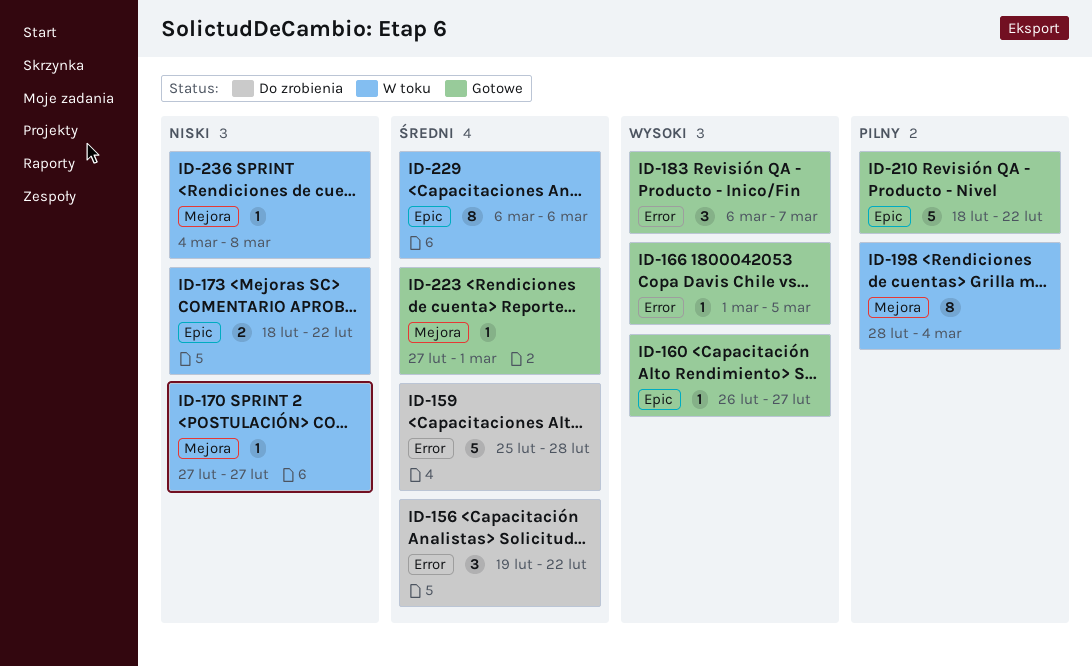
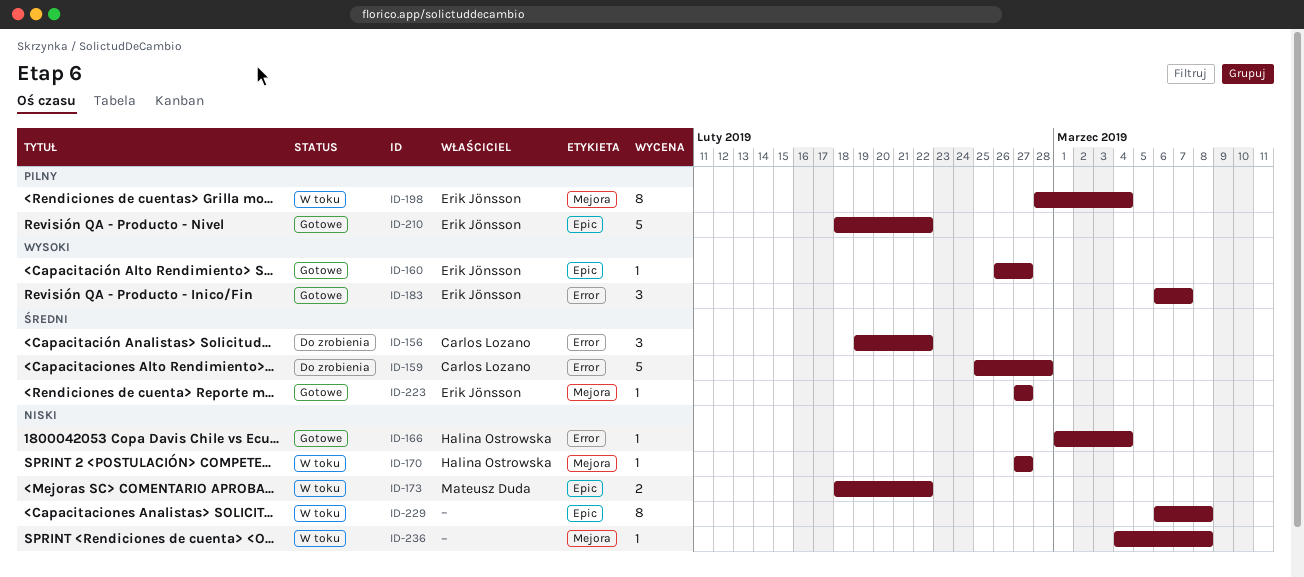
ID-166, priority: Wysoki -> Niski
ID-166, due: Mar 5 -> Mar 4
ID-223, due: Mar 1 -> Feb 27
ID-229, priority: Średni -> Niski
ID-229, due: Mar 6 -> Mar 8

